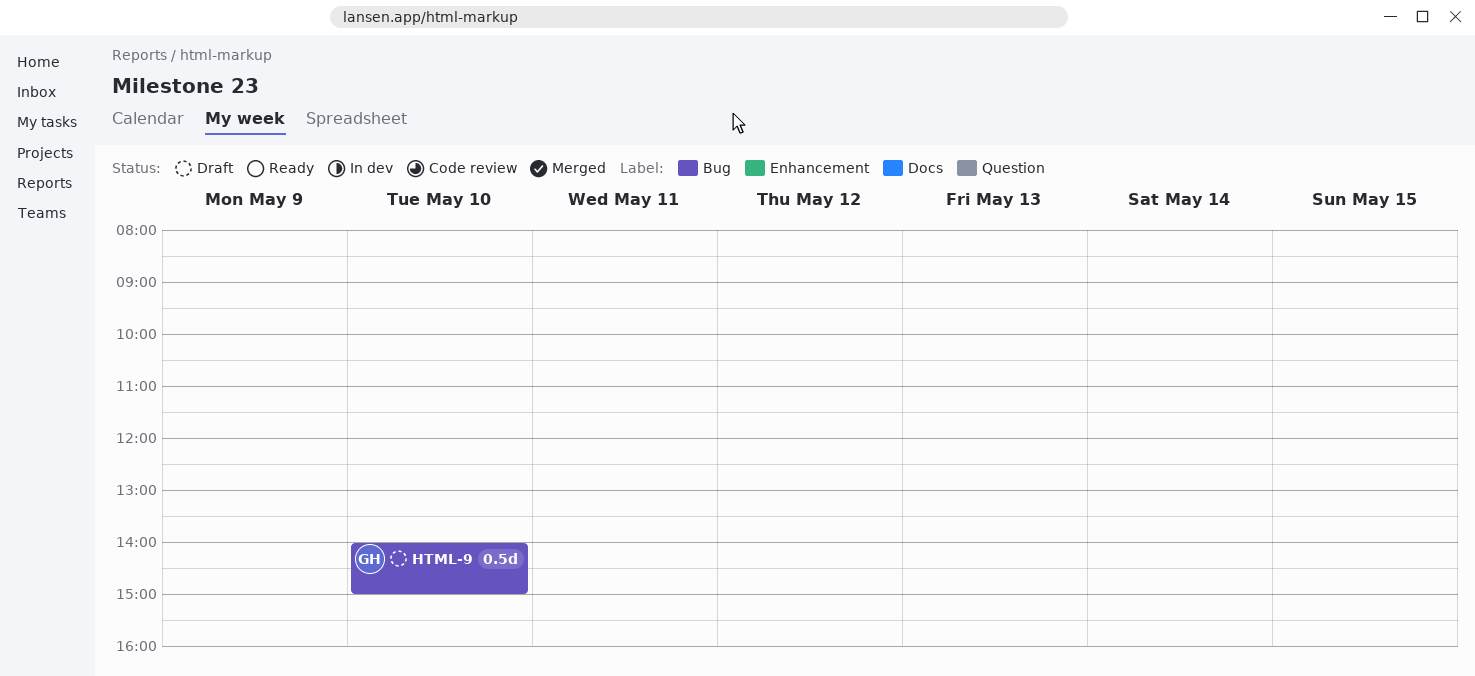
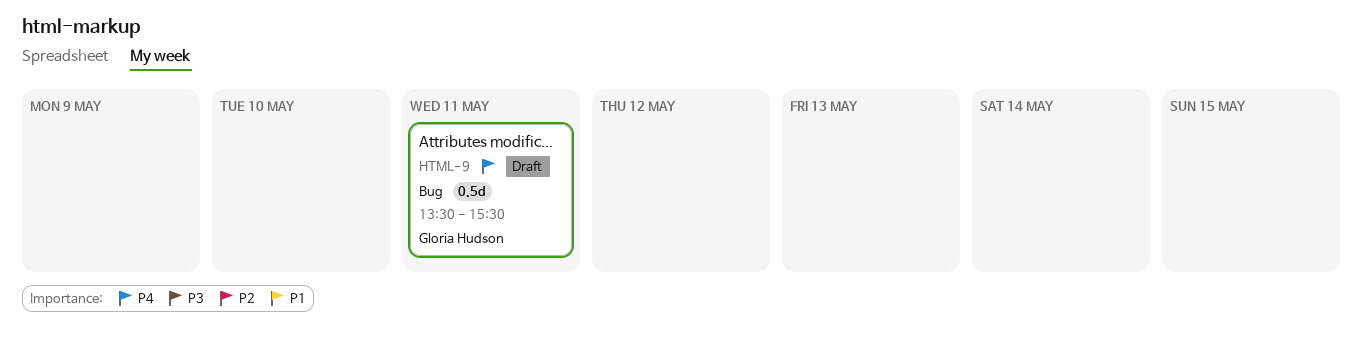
HTML-9, day: May 10 -> May 11
HTML-9, begins: 14:00 -> 13:30
HTML-9, ends: 15:00 -> 15:30

